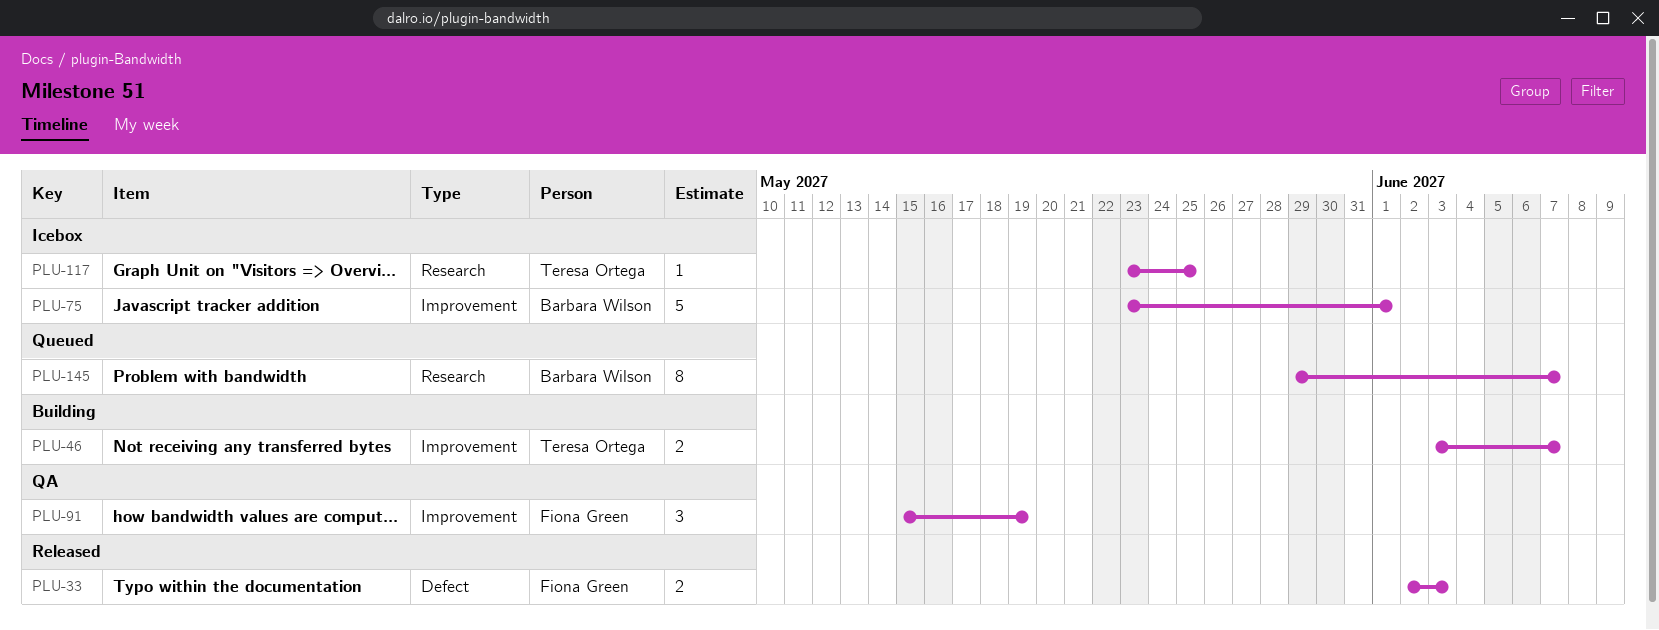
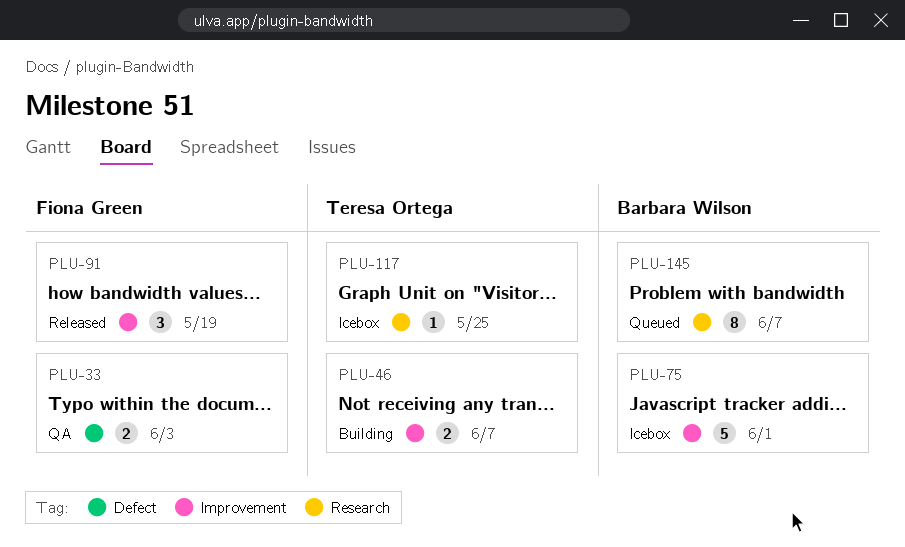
PLU-33, status: Released -> QA
PLU-91, status: QA -> Released

